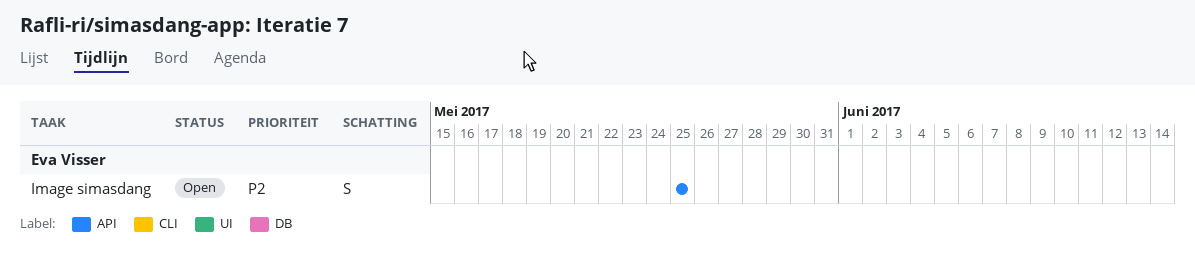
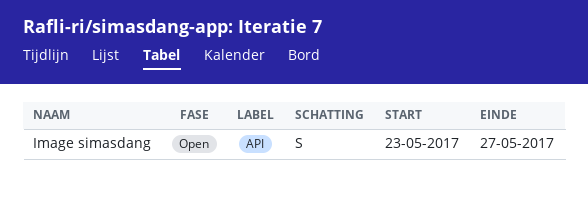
Image simasdang, start: May 25 -> May 23
Image simasdang, due: May 25 -> May 27

